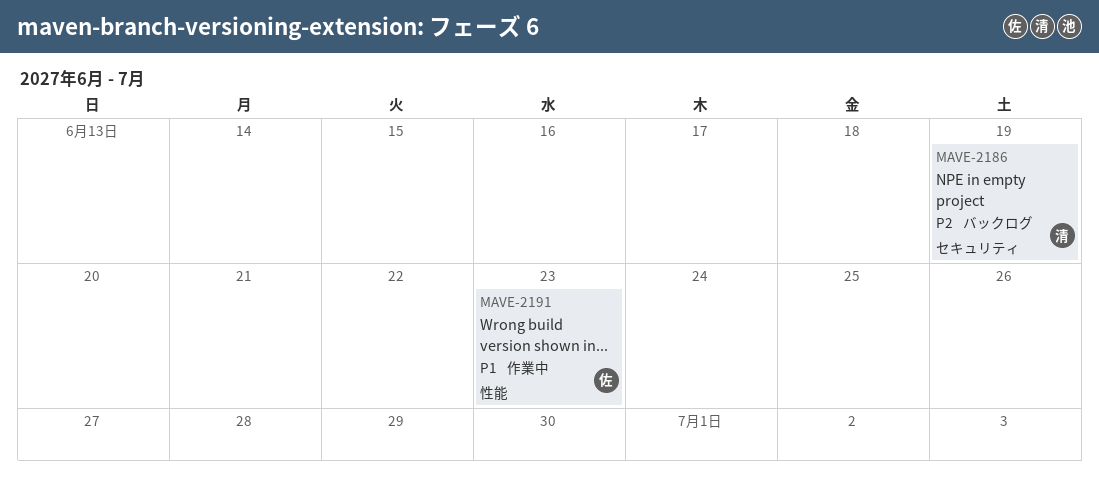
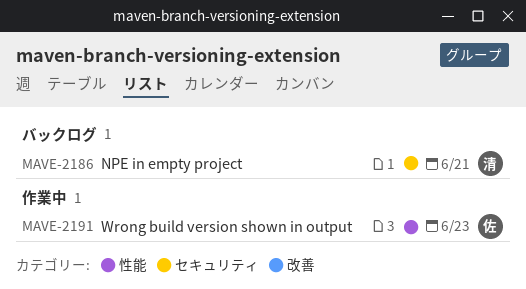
MAVE-2186, due: Jun 19 -> Jun 21

